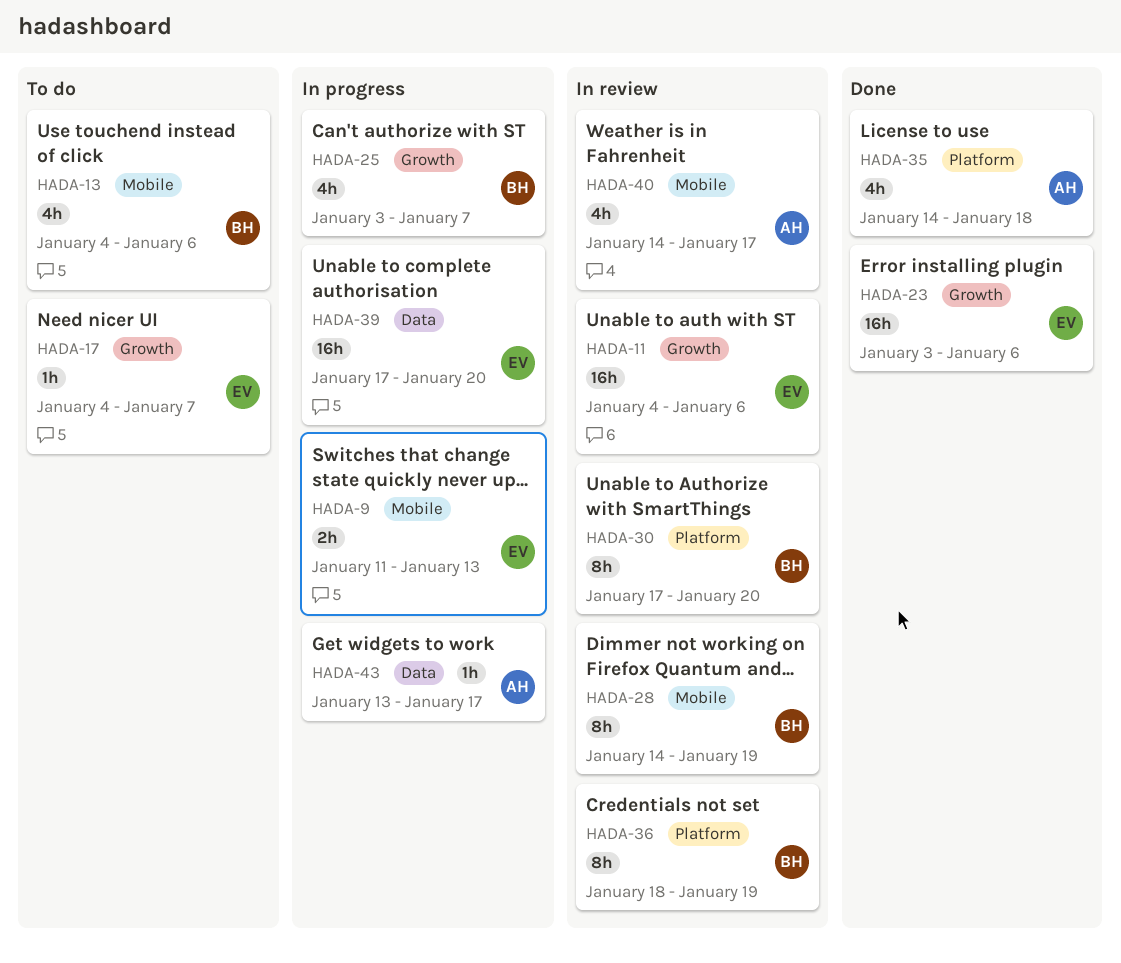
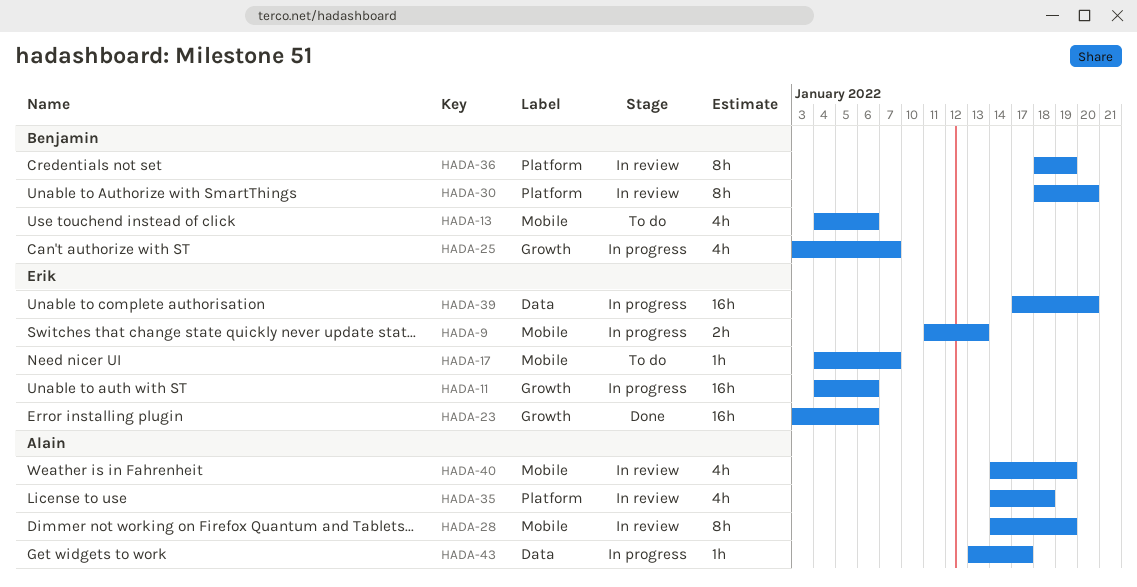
HADA-11, status: In review -> In progress
HADA-17, label: Growth -> Mobile
HADA-28, owner: Benjamin -> Alain
HADA-30, start: Jan 17 -> Jan 18
HADA-35, status: Done -> In review
HADA-40, due: Jan 17 -> Jan 19

